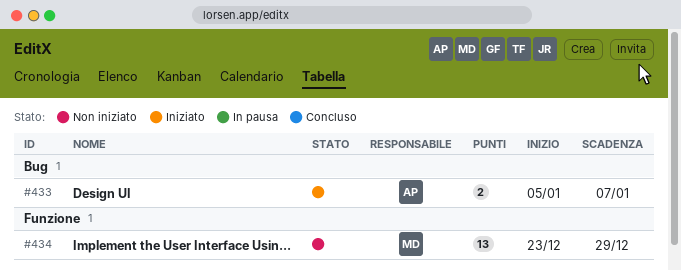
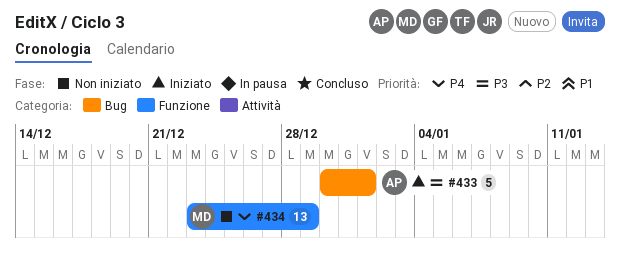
#433, estimate: 2 -> 5
#433, start: Jan 5 -> Dec 30
#433, due: Jan 7 -> Jan 1

